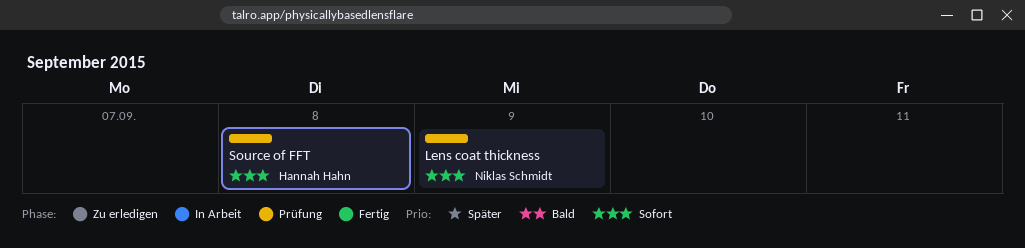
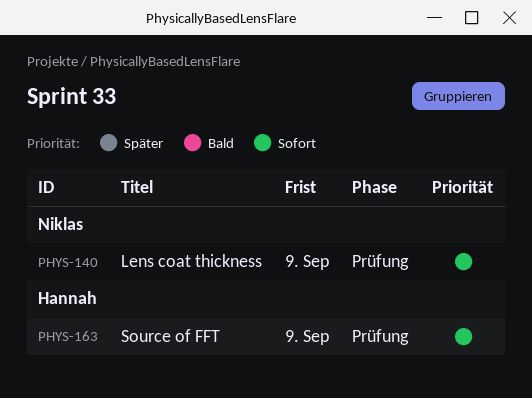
Source of FFT, due: Sep 8 -> Sep 9

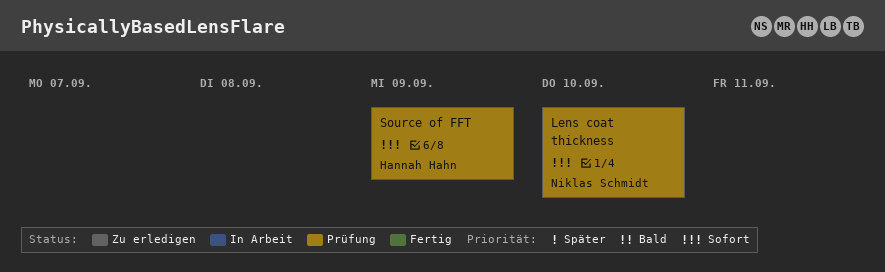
Lens coat thickness, due: Sep 9 -> Sep 10

